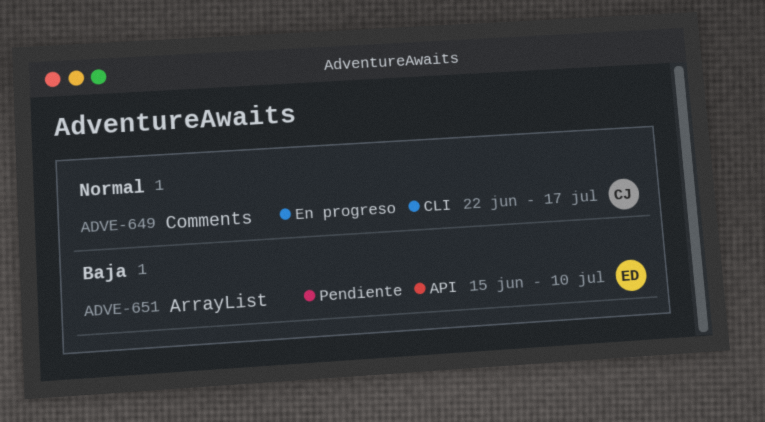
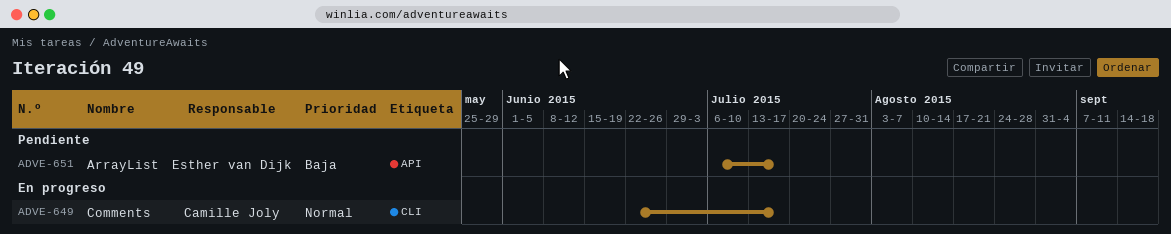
ADVE-651, start: Jun 15 -> Jul 6
ADVE-651, due: Jul 10 -> Jul 17

